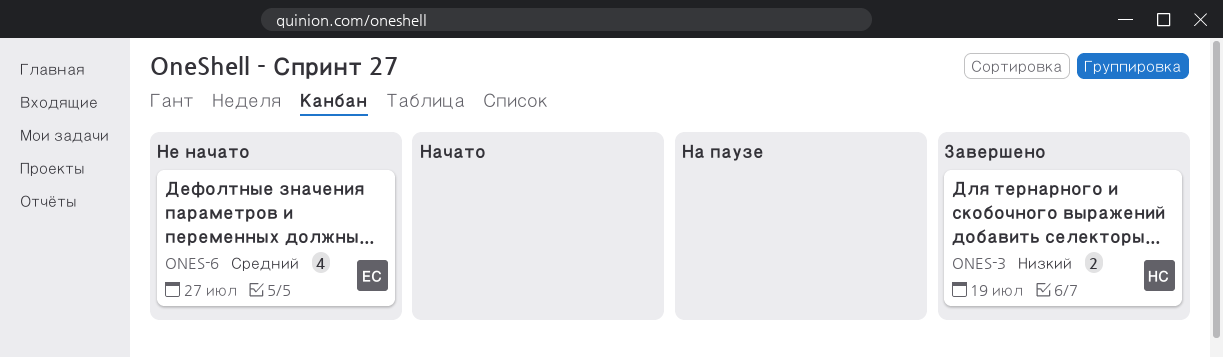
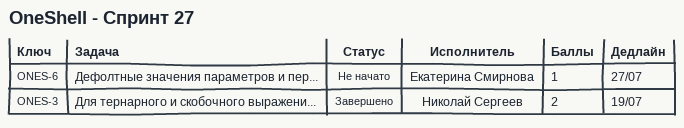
ONES-6, estimate: 4 -> 1

